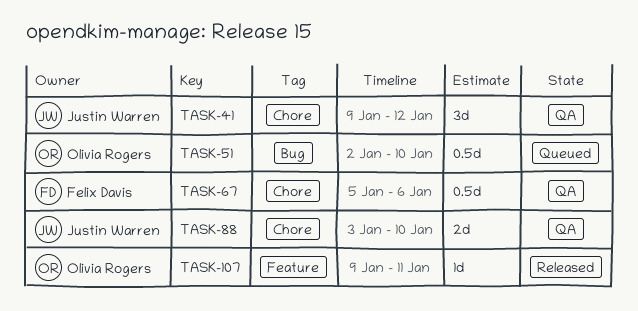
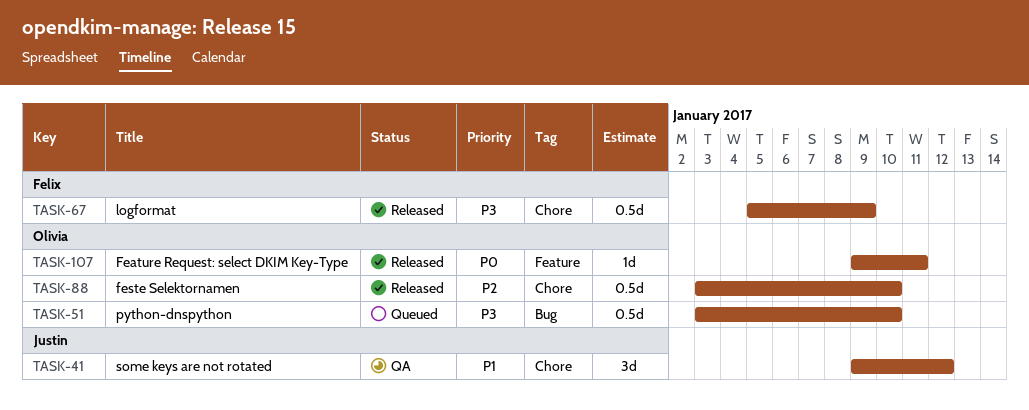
TASK-51, start: Jan 2 -> Jan 3
TASK-67, status: QA -> Released
TASK-67, due: Jan 6 -> Jan 9
TASK-88, status: QA -> Released
TASK-88, owner: Justin Warren -> Olivia Rogers
TASK-88, estimate: 2d -> 0.5d

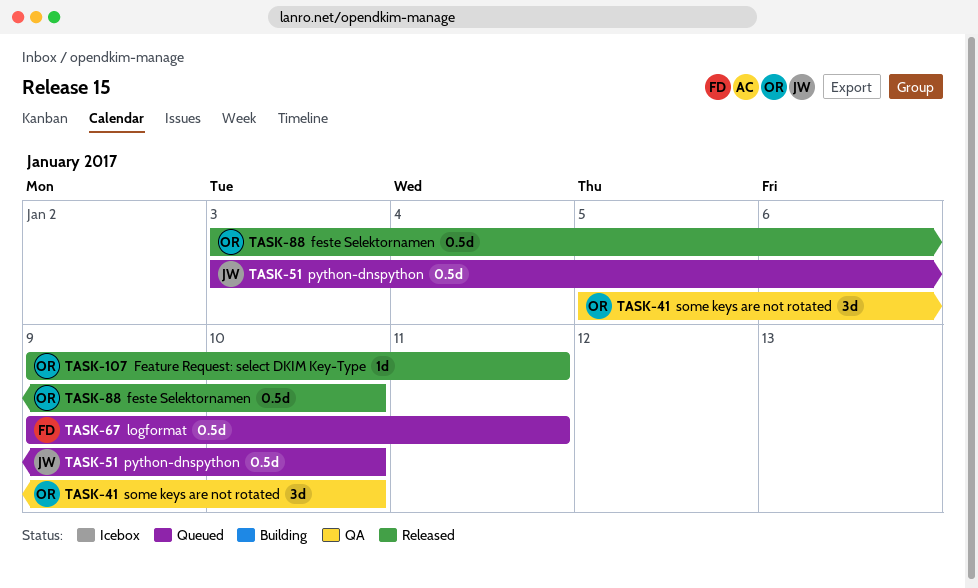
TASK-41, owner: Justin -> Olivia
TASK-41, start: Jan 9 -> Jan 5
TASK-41, due: Jan 12 -> Jan 10
TASK-51, owner: Olivia -> Justin
TASK-67, status: Released -> Queued
TASK-67, start: Jan 5 -> Jan 9
TASK-67, due: Jan 9 -> Jan 11

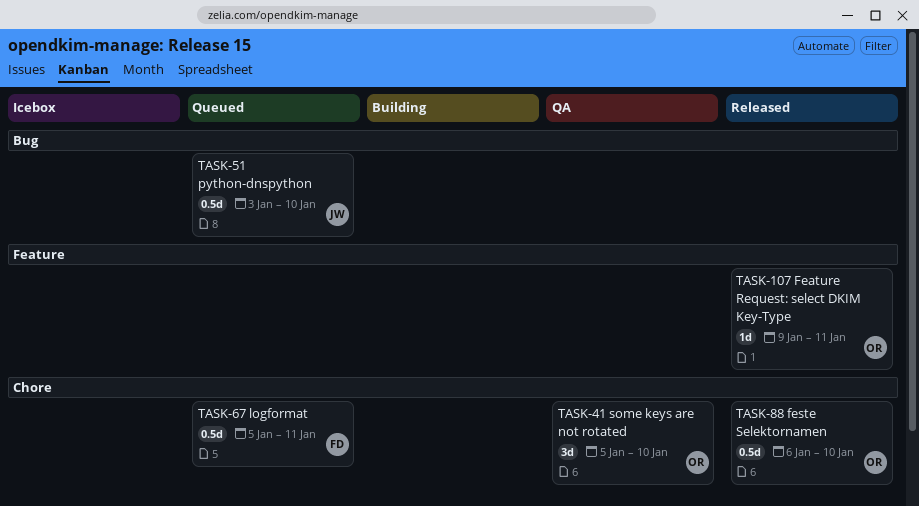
TASK-67, start: Jan 9 -> Jan 5
TASK-88, start: Jan 3 -> Jan 6

